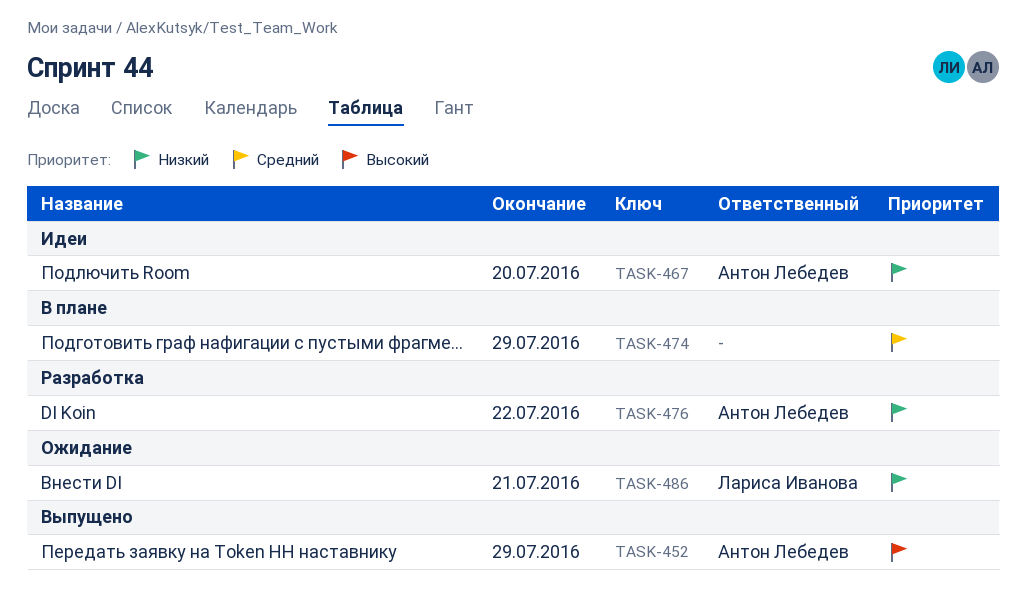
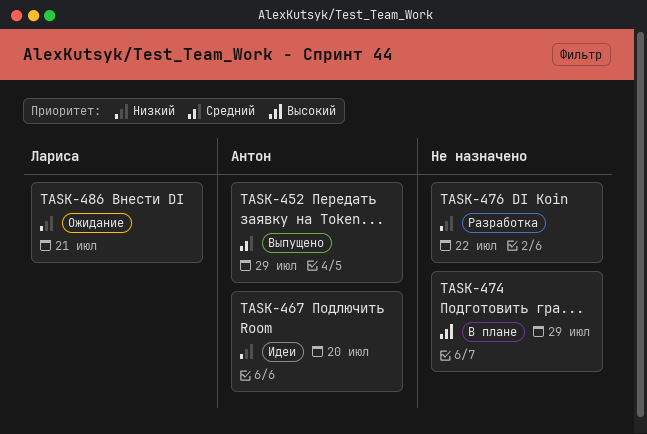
TASK-452, priority: Высокий -> Средний
TASK-474, priority: Средний -> Высокий
TASK-476, owner: Антон Лебедев -> none

